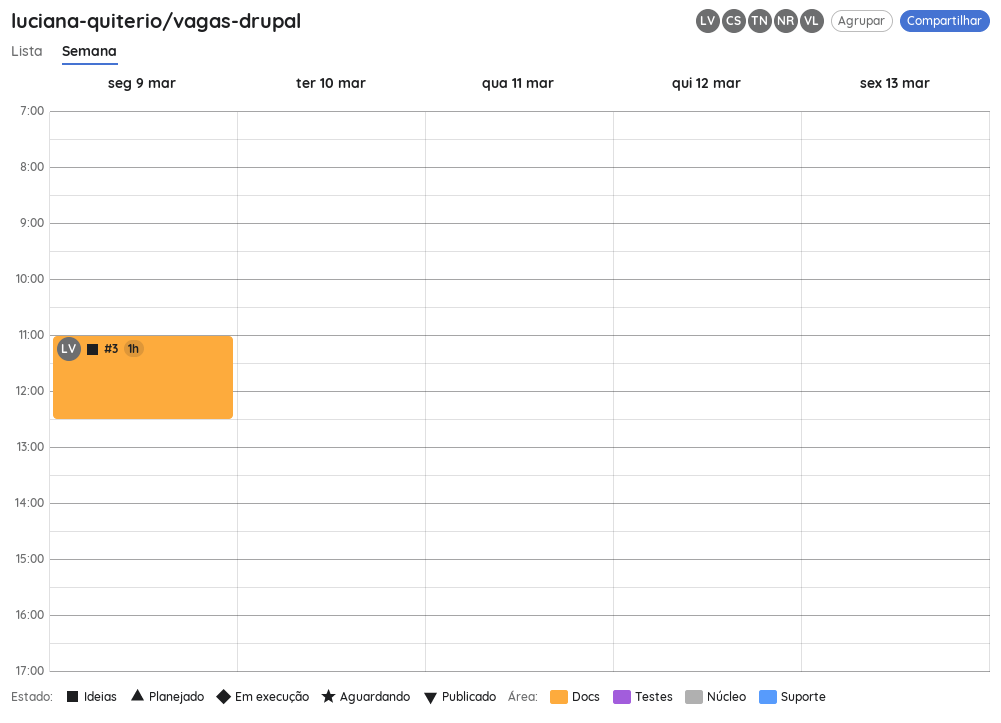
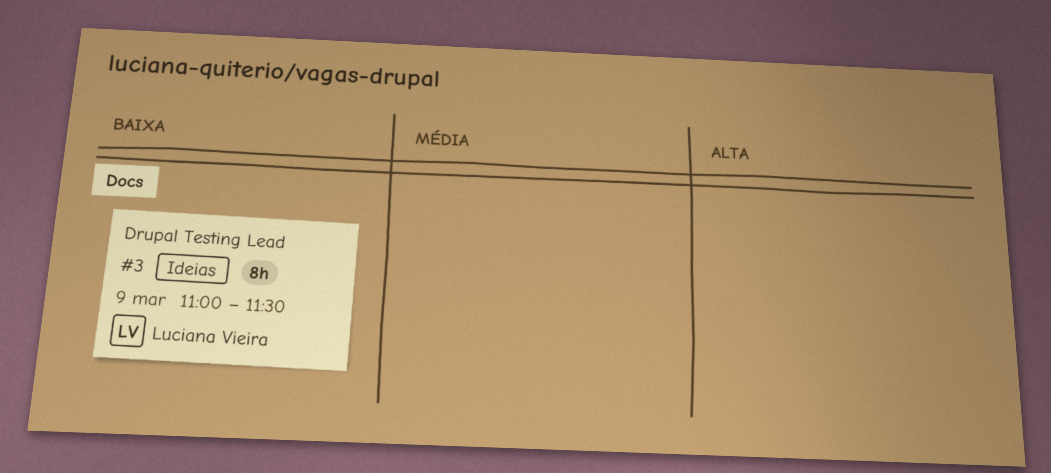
#3, estimate: 1h -> 8h
#3, ends: 12:30 -> 11:30

